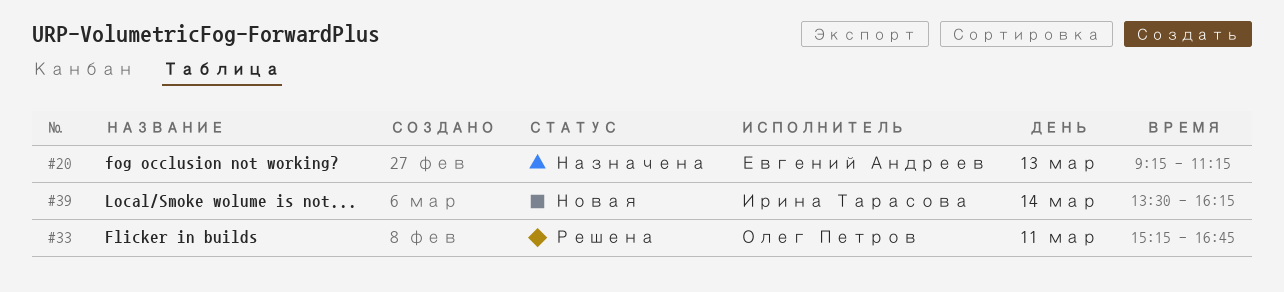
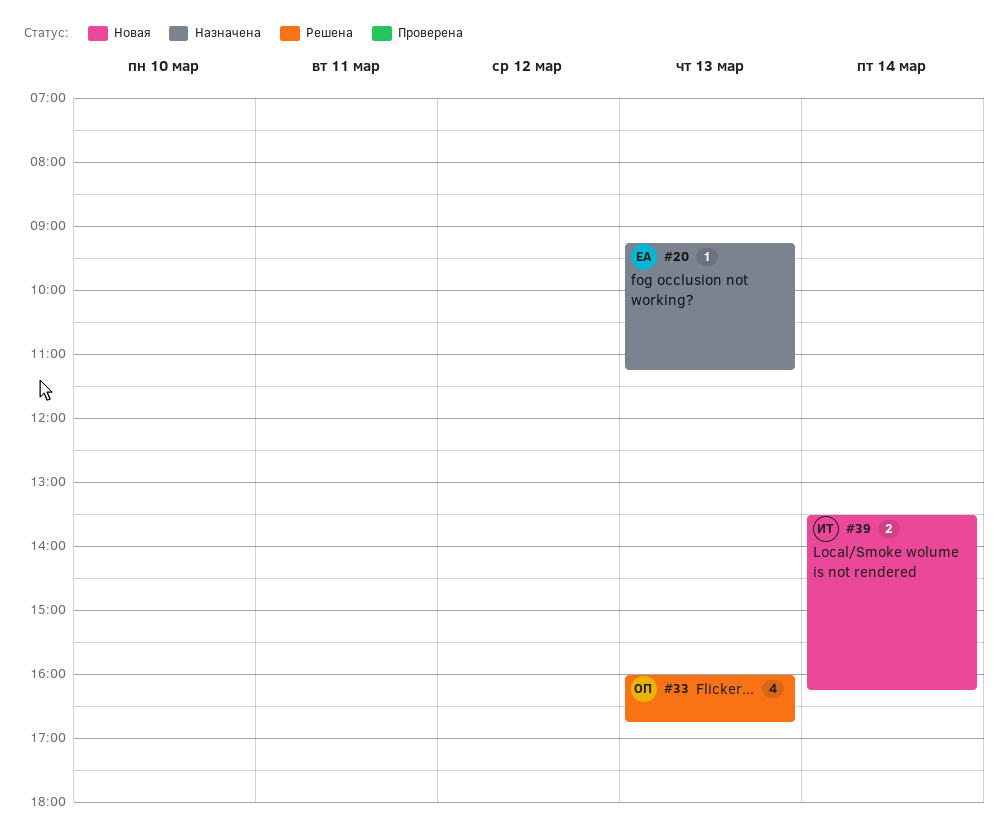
#33, day: Mar 11 -> Mar 13
#33, begins: 15:15 -> 16:00

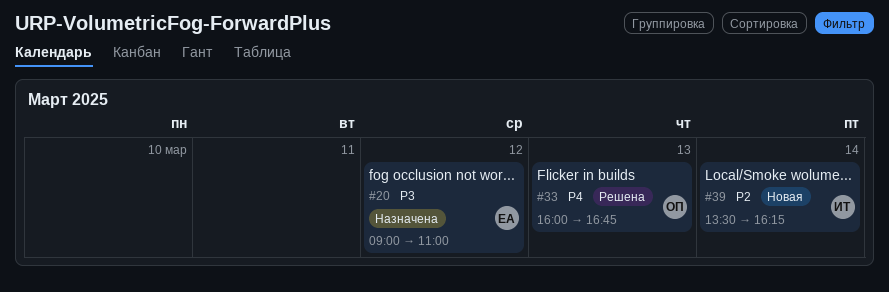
#20, day: Mar 13 -> Mar 12
#20, begins: 09:15 -> 09:00
#20, ends: 11:15 -> 11:00

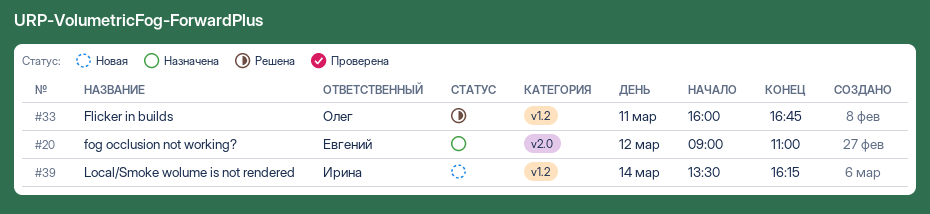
#33, day: Mar 13 -> Mar 11

